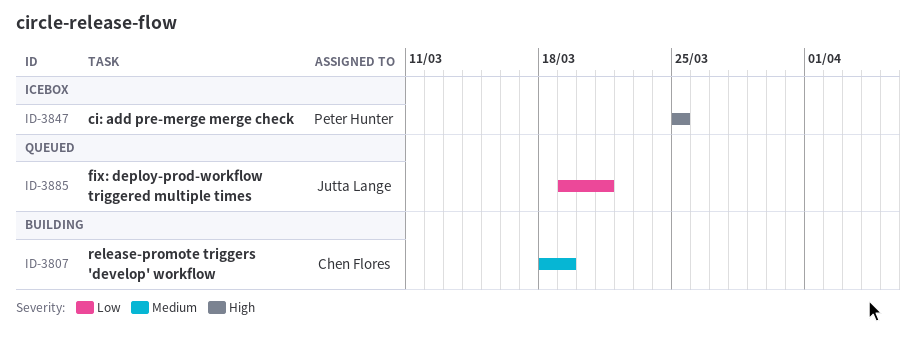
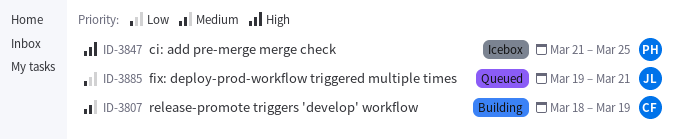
ID-3847, start: Mar 25 -> Mar 21

